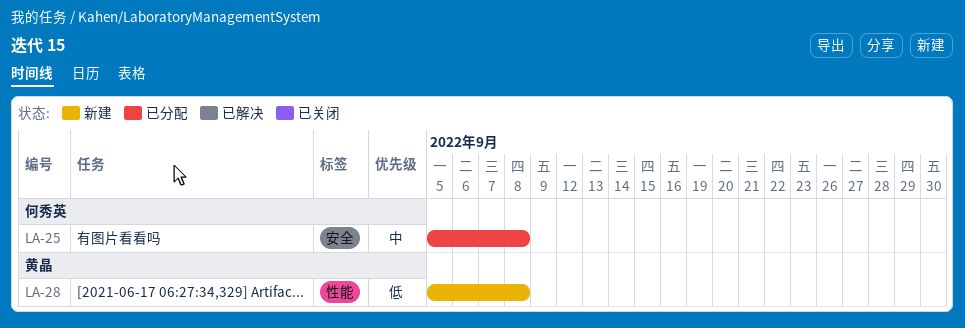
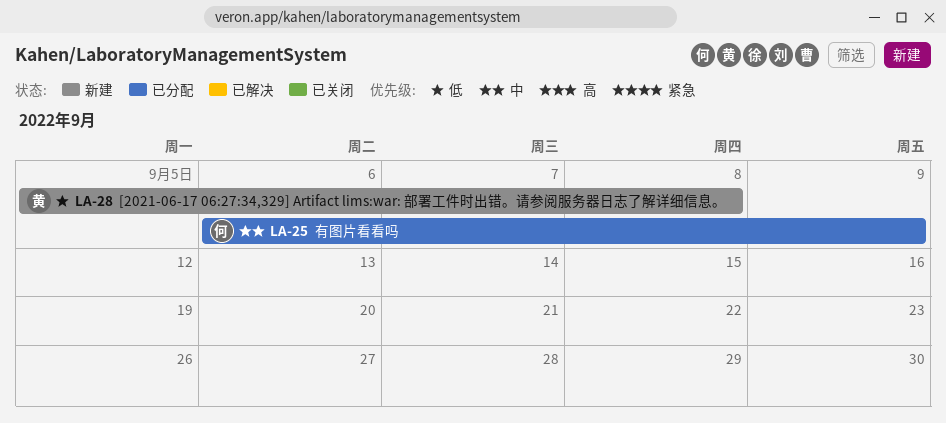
LA-25, start: Sep 5 -> Sep 6
LA-25, due: Sep 8 -> Sep 9

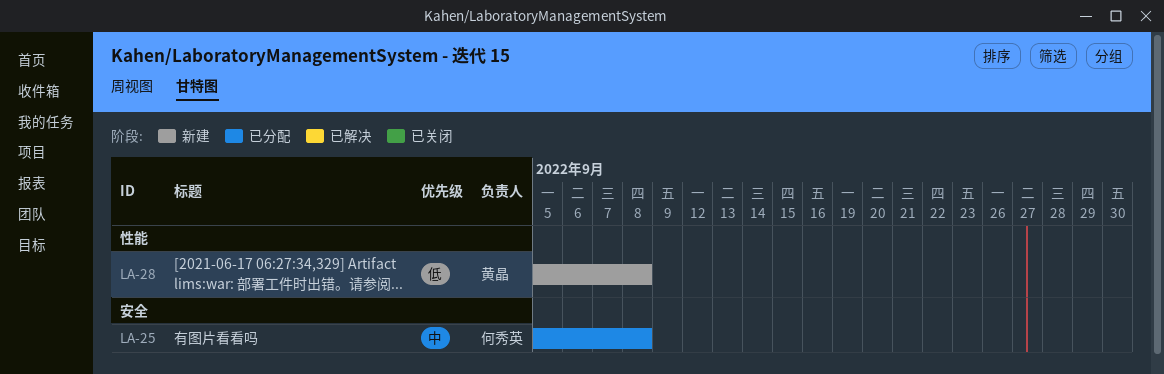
LA-25, start: Sep 6 -> Sep 5
LA-25, due: Sep 9 -> Sep 8

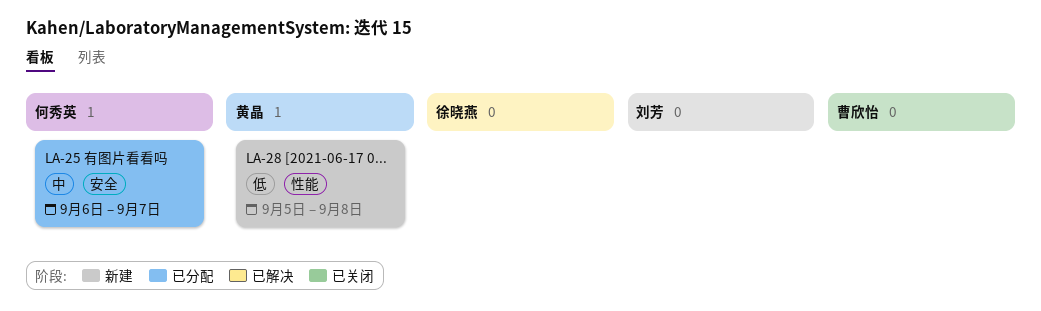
LA-25, start: Sep 5 -> Sep 6
LA-25, due: Sep 8 -> Sep 7

